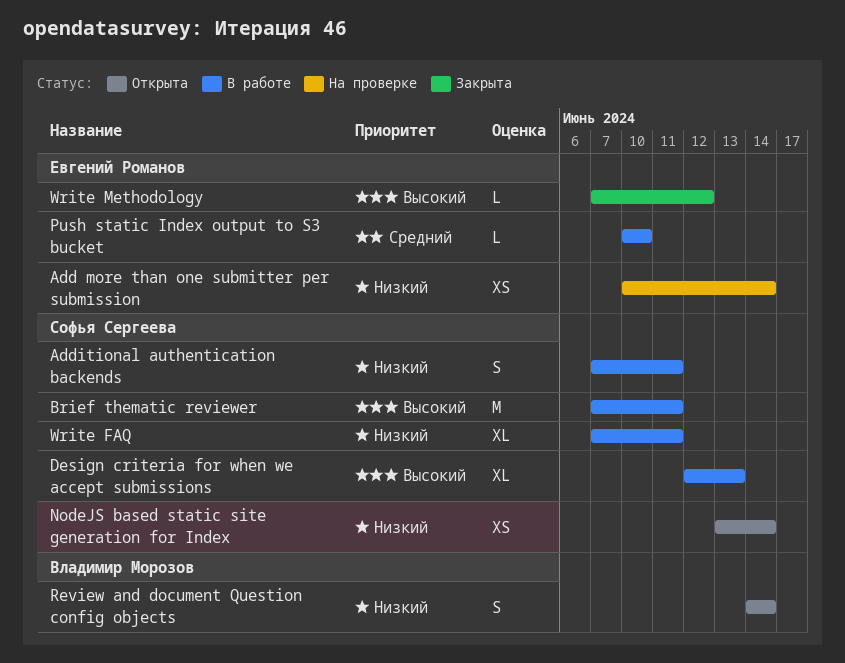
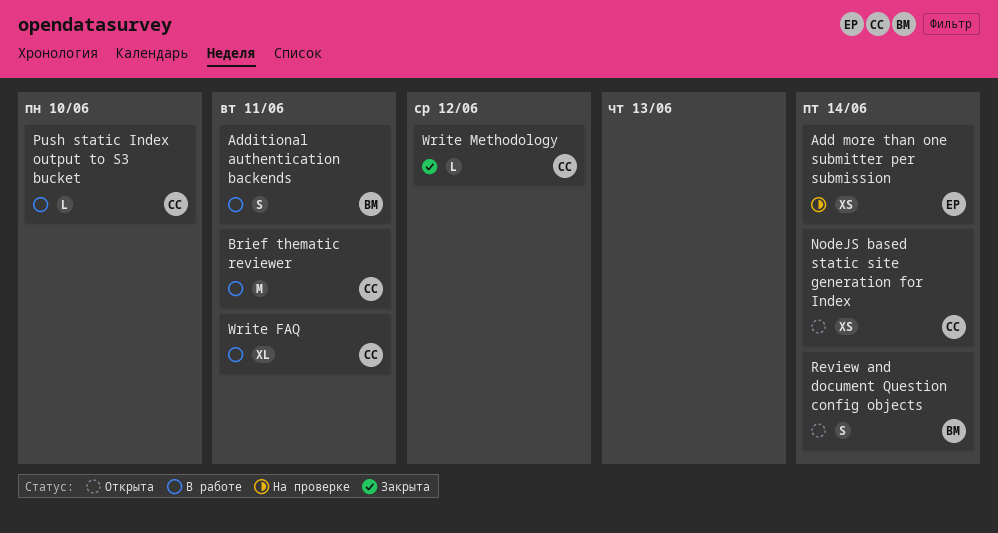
Additional authentication backends, owner: Софья Сергеева -> Владимир Морозов
Design criteria for when we accept submissions: present -> none
Push static Index output to S3 bucket, owner: Евгений Романов -> Софья Сергеева
Write Methodology, owner: Евгений Романов -> Софья Сергеева

